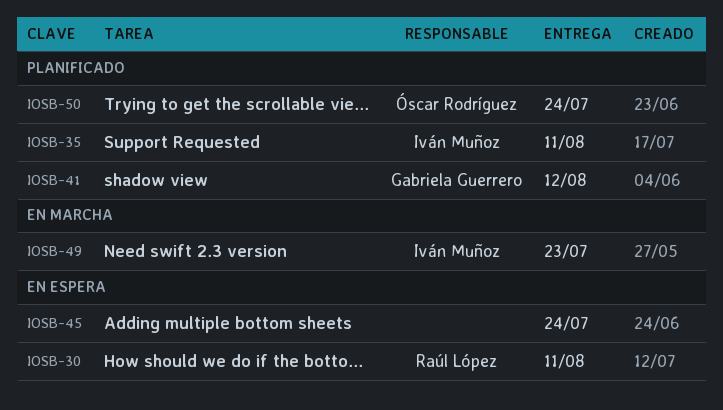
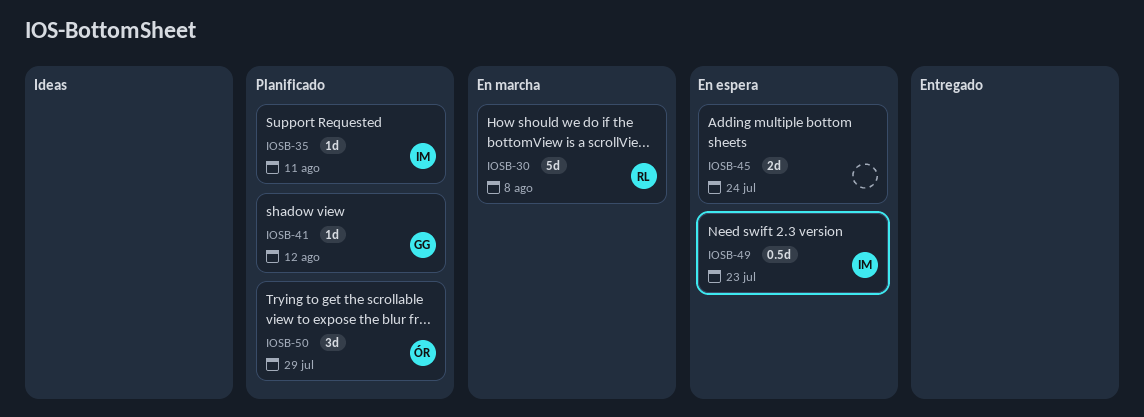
IOSB-30, status: En espera -> En marcha
IOSB-30, due: Aug 11 -> Aug 8
IOSB-49, status: En marcha -> En espera
IOSB-50, due: Jul 24 -> Jul 29

